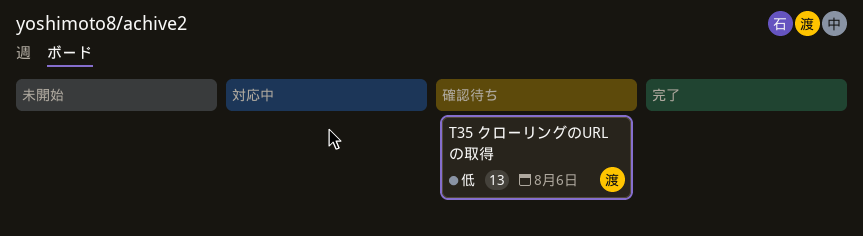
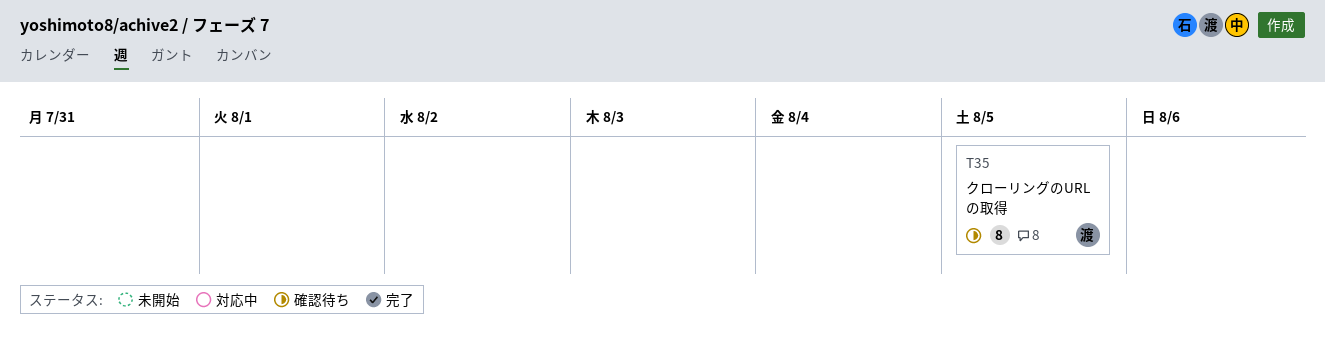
T35, estimate: 13 -> 8
T35, due: Aug 6 -> Aug 5

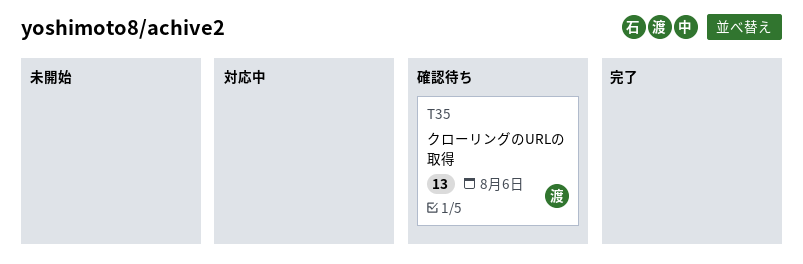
T35, estimate: 8 -> 13
T35, due: Aug 5 -> Aug 6

